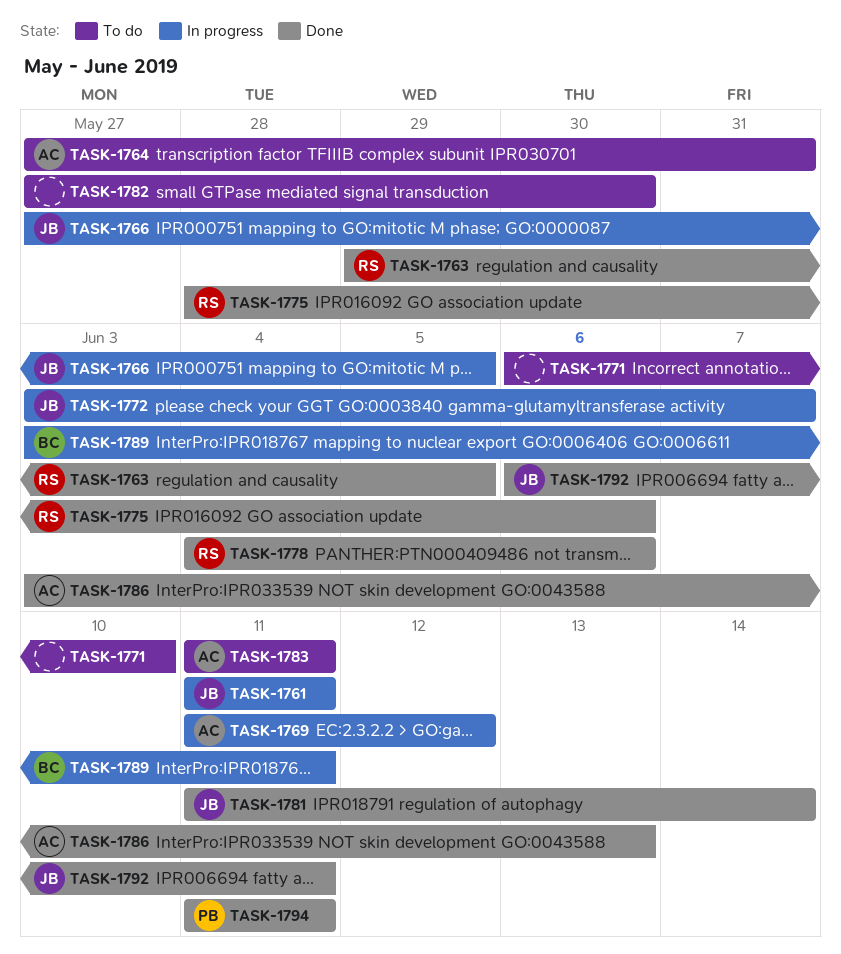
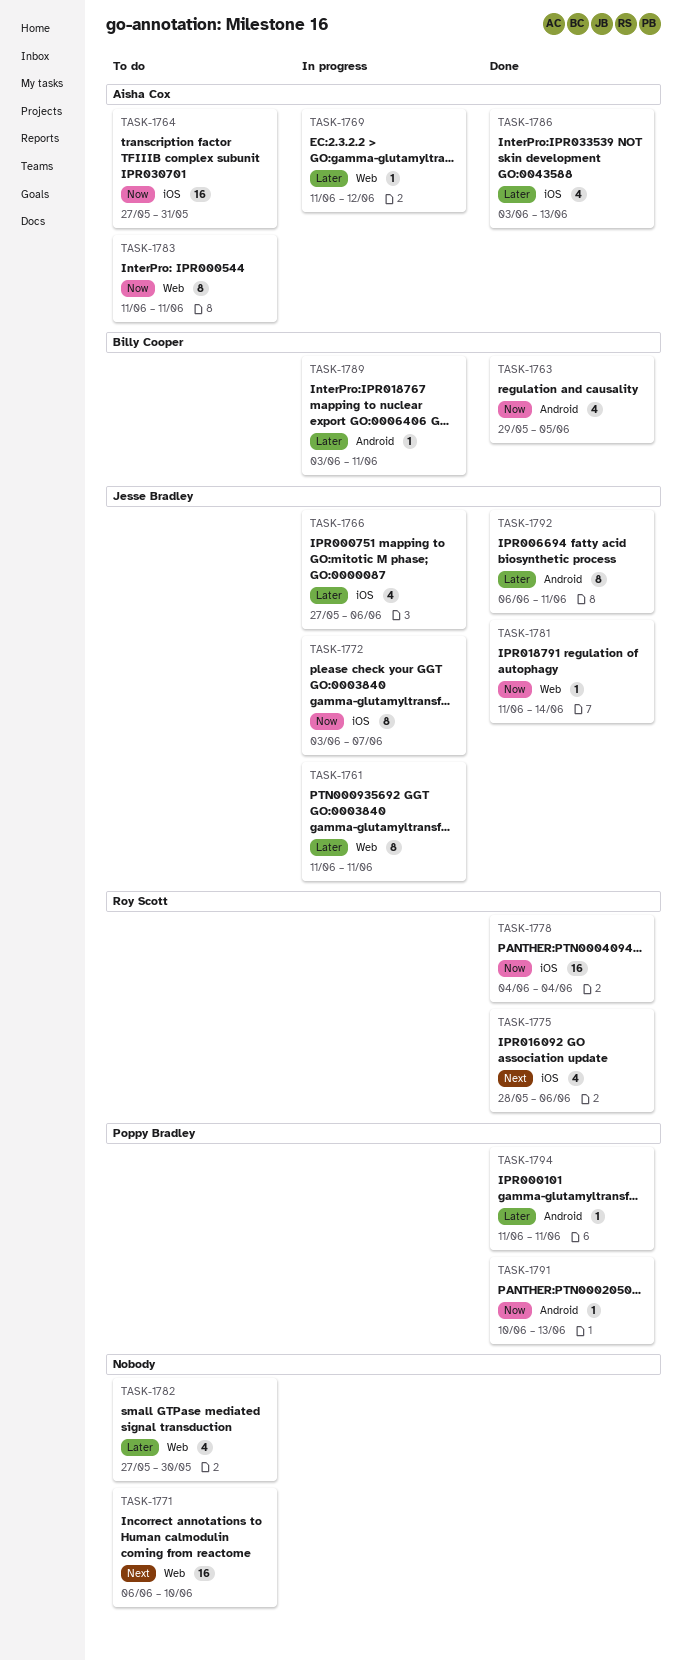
TASK-1763, owner: Roy Scott -> Billy Cooper
TASK-1766, due: Jun 5 -> Jun 6
TASK-1778, due: Jun 6 -> Jun 4
TASK-1791: none -> present

